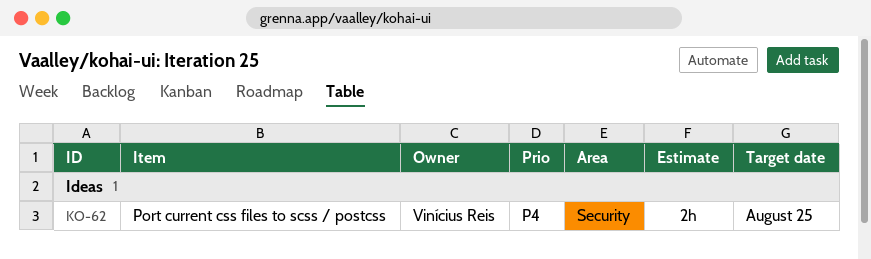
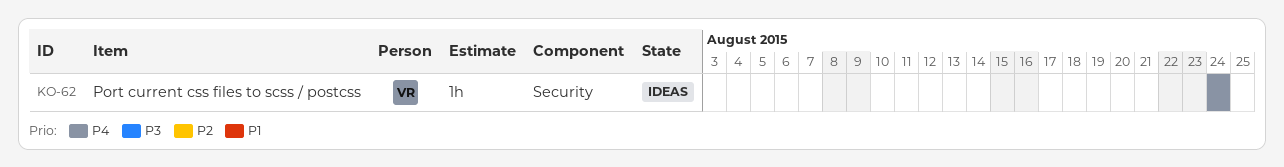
KO-62, estimate: 2h -> 1h
KO-62, due: Aug 25 -> Aug 24

